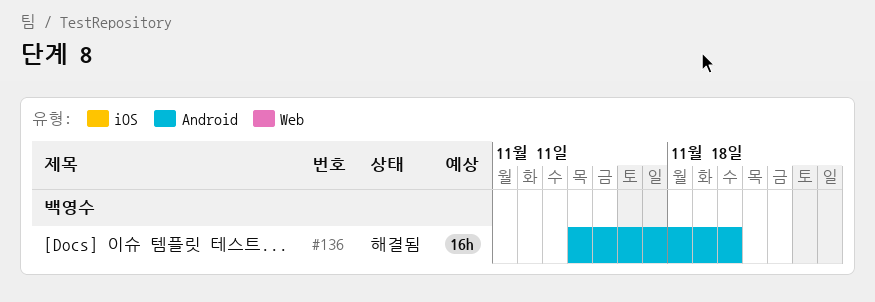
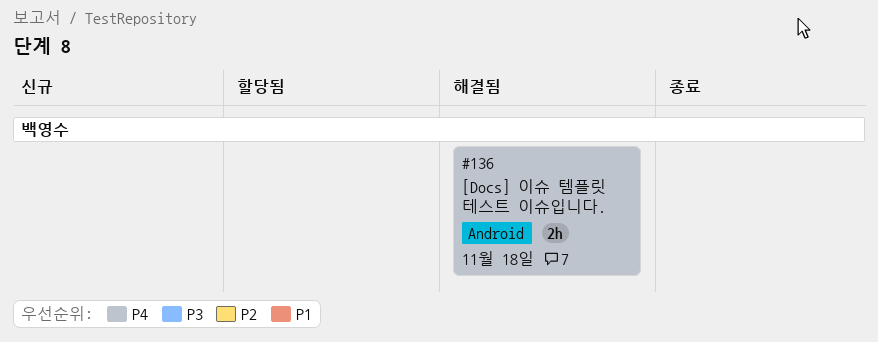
#136, estimate: 16h -> 2h
#136, due: Nov 20 -> Nov 18

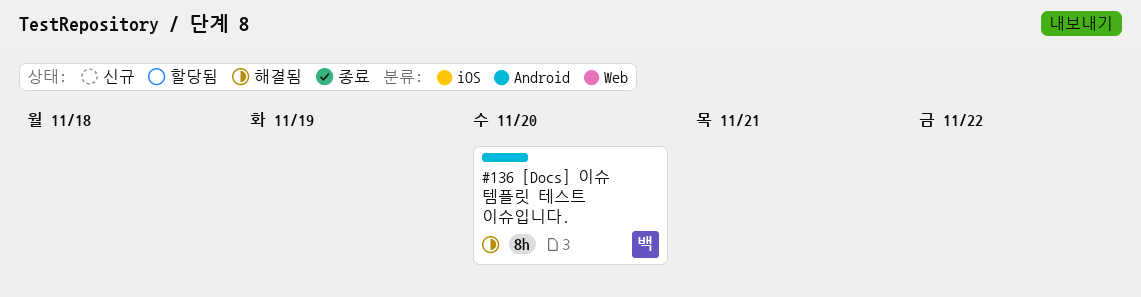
#136, estimate: 2h -> 8h
#136, due: Nov 18 -> Nov 20

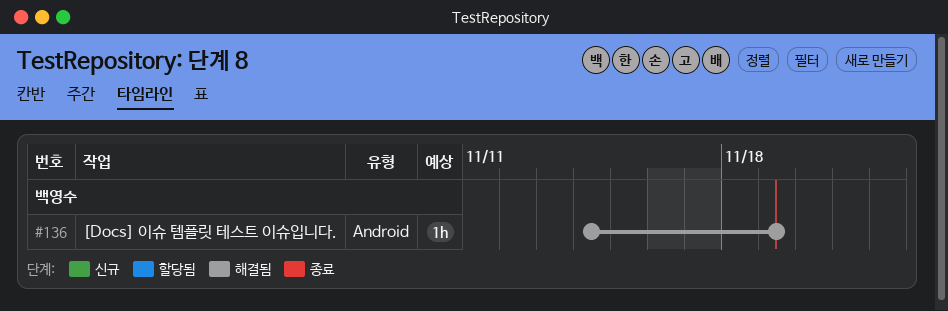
#136, estimate: 8h -> 1h
#136, due: Nov 20 -> Nov 19

